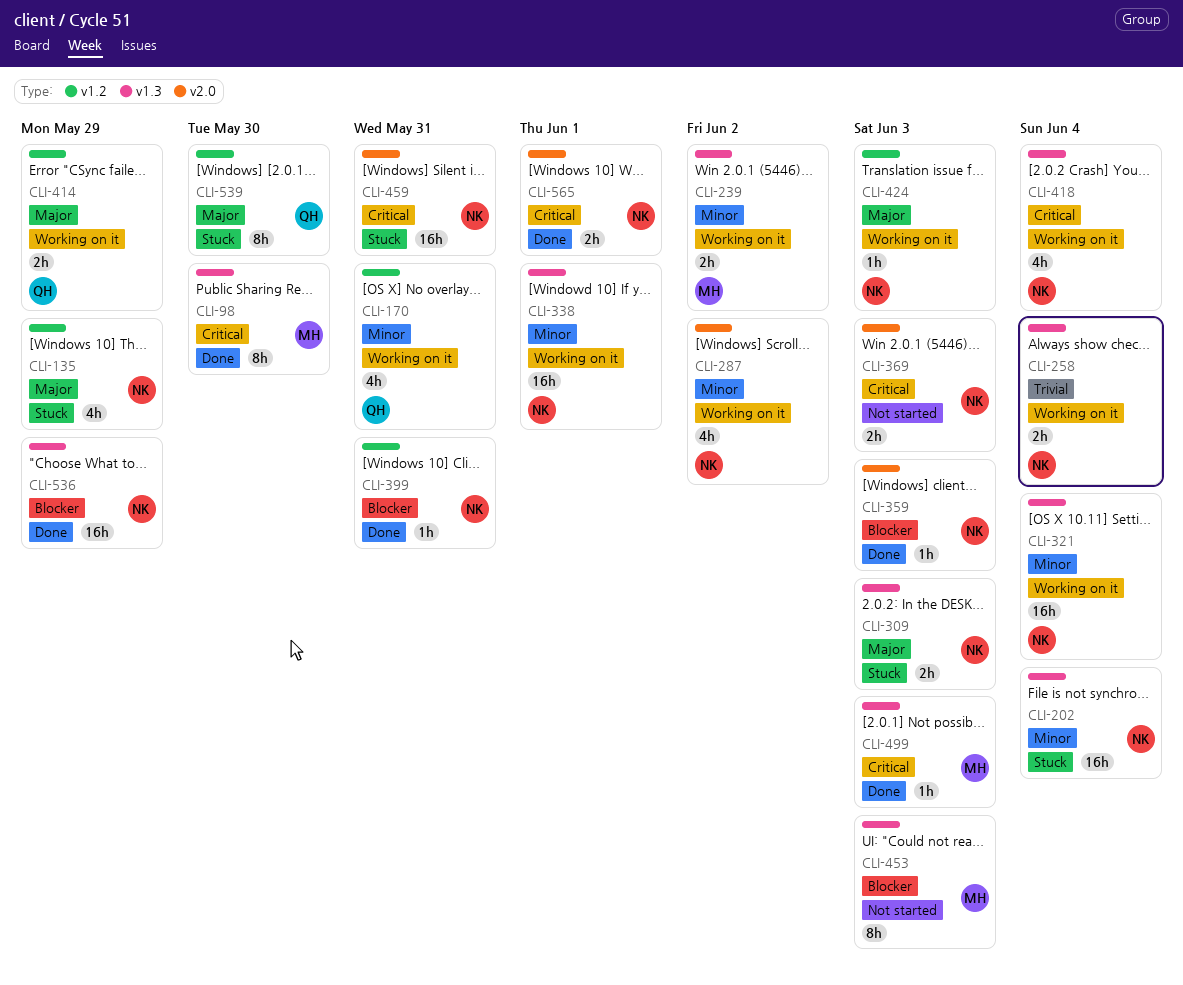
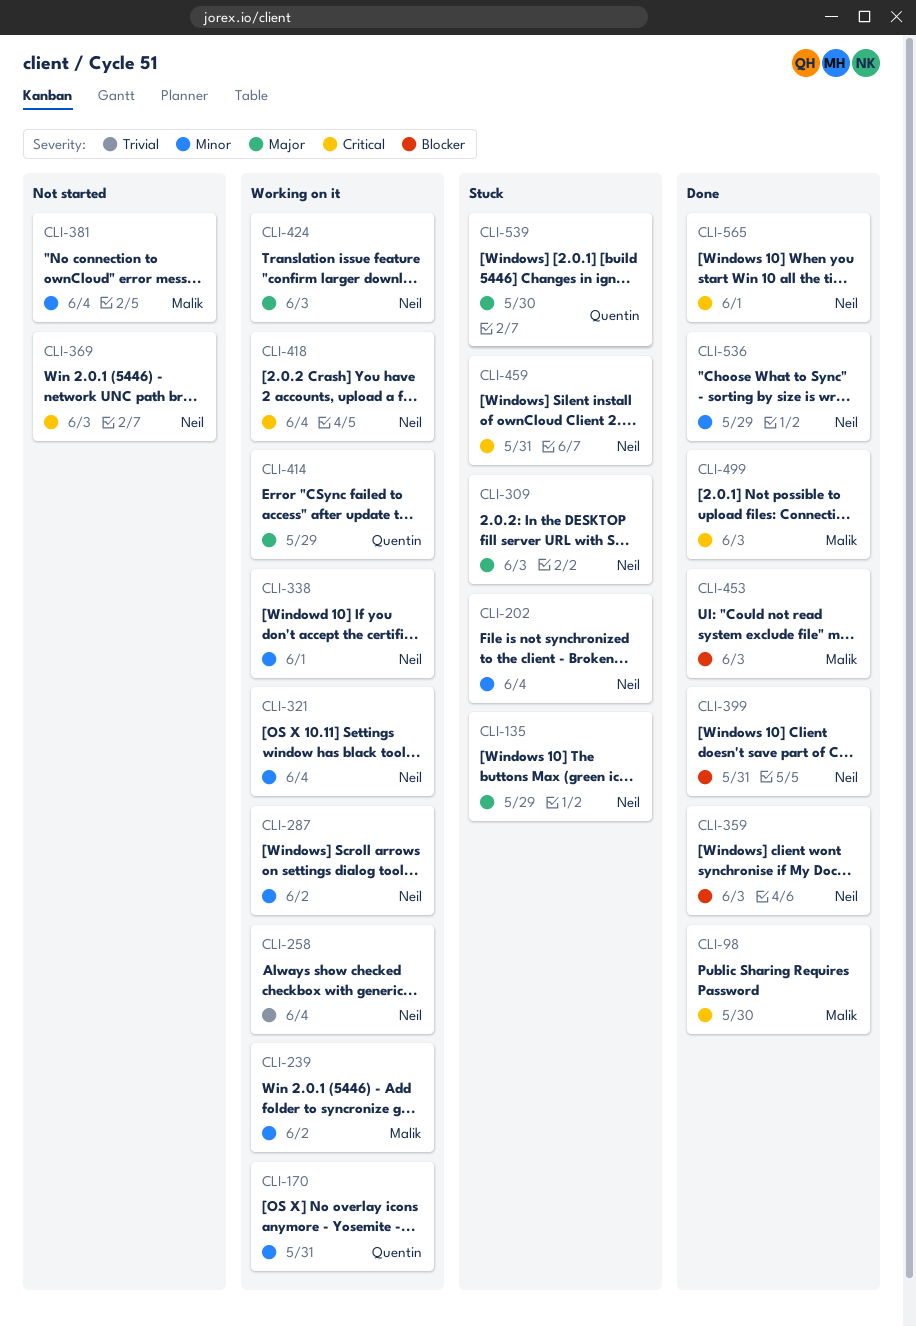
CLI-381: none -> present
CLI-453, status: Not started -> Done
CLI-536, priority: Blocker -> Minor

